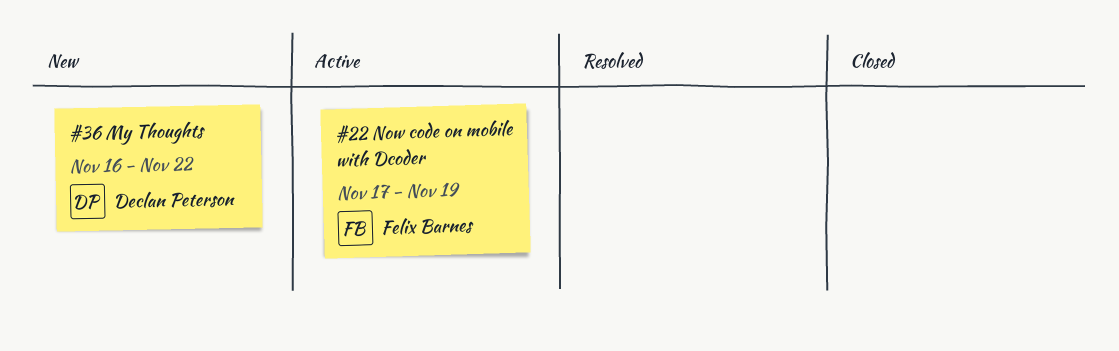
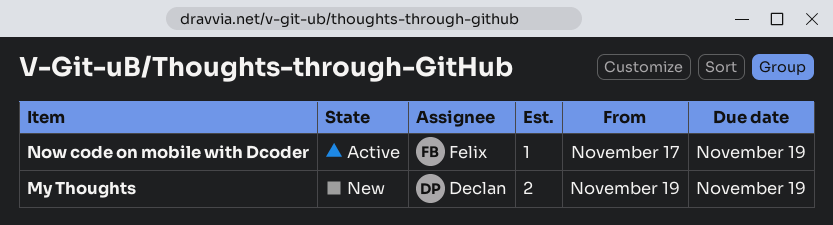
My Thoughts, start: Nov 16 -> Nov 19
My Thoughts, due: Nov 22 -> Nov 19

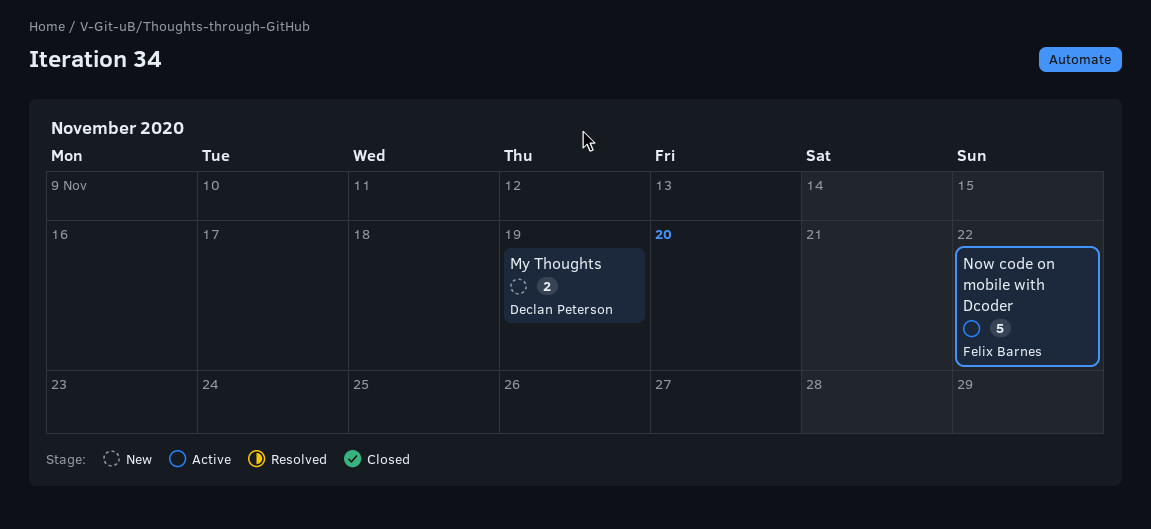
Now code on mobile with Dcoder, estimate: 1 -> 5
Now code on mobile with Dcoder, due: Nov 19 -> Nov 22

